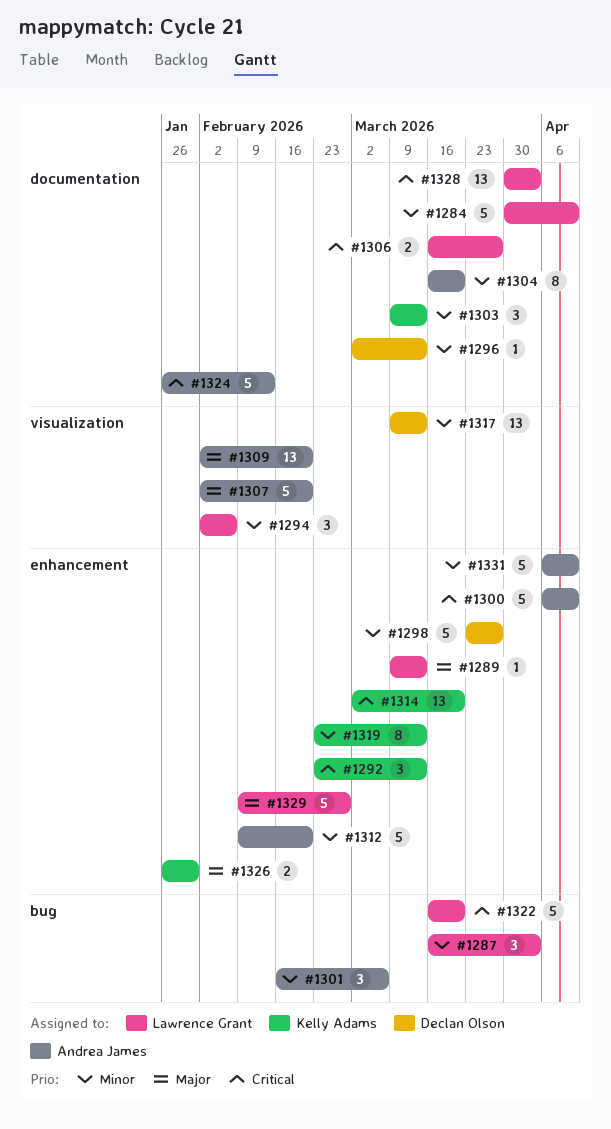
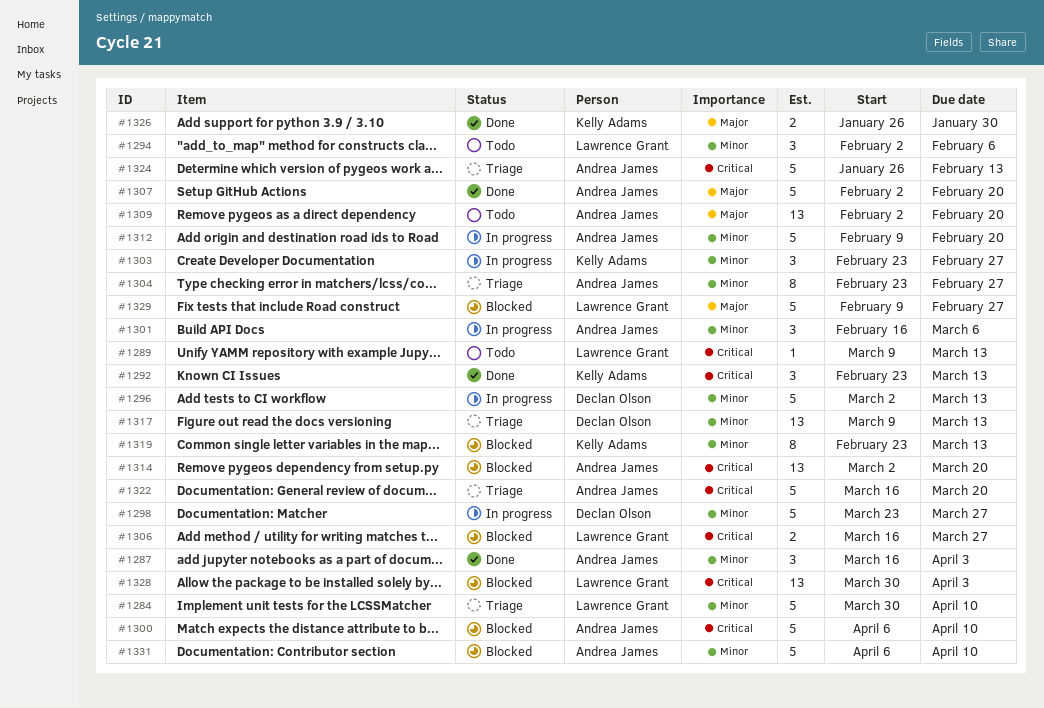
#1287, owner: Lawrence Grant -> Andrea James
#1289, priority: Major -> Critical
#1296, estimate: 1 -> 5
#1303, start: Mar 9 -> Feb 23
#1303, due: Mar 13 -> Feb 27
#1304, start: Mar 16 -> Feb 23
#1304, due: Mar 20 -> Feb 27
#1314, owner: Kelly Adams -> Andrea James
#1322, owner: Lawrence Grant -> Andrea James

